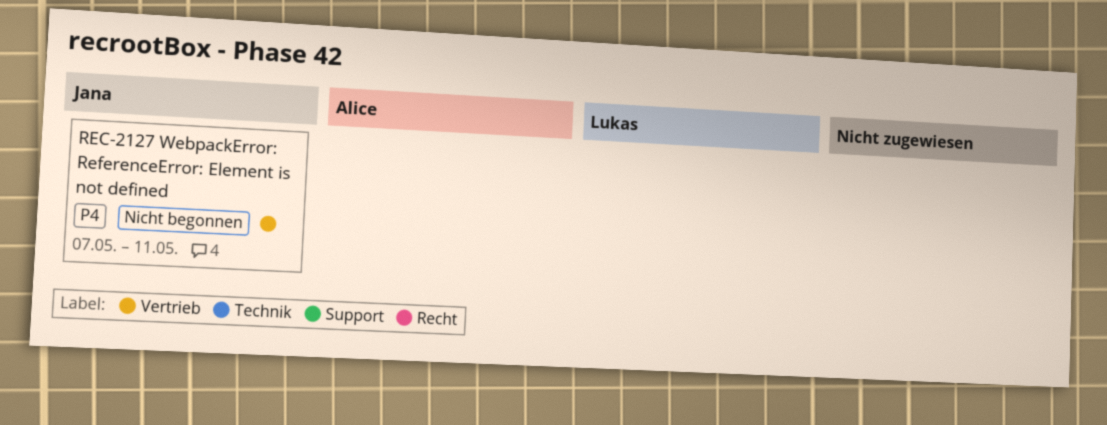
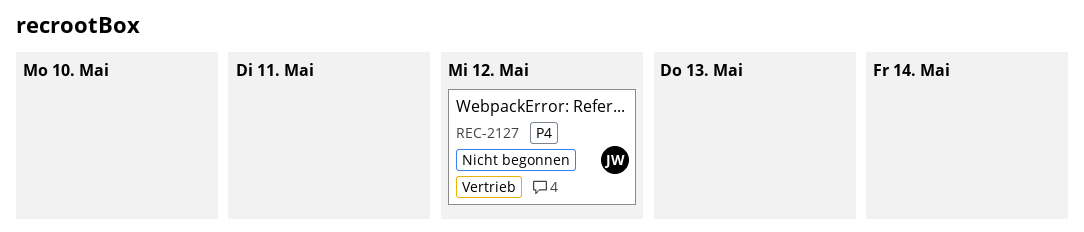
REC-2127, due: May 11 -> May 12

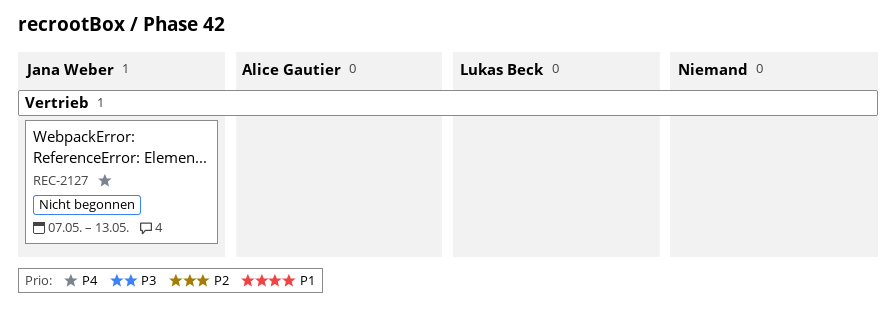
REC-2127, due: May 12 -> May 13

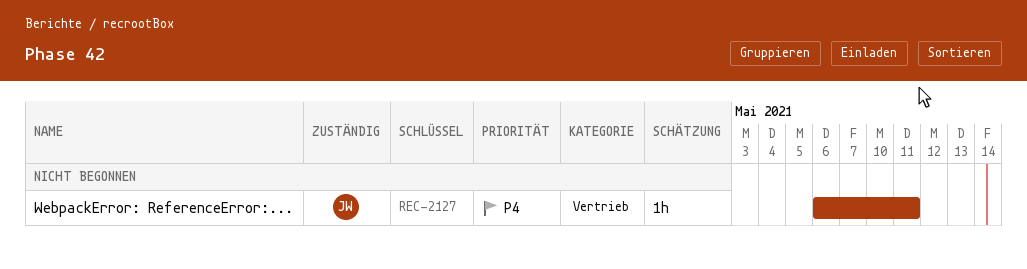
REC-2127, start: May 7 -> May 6
REC-2127, due: May 13 -> May 11

